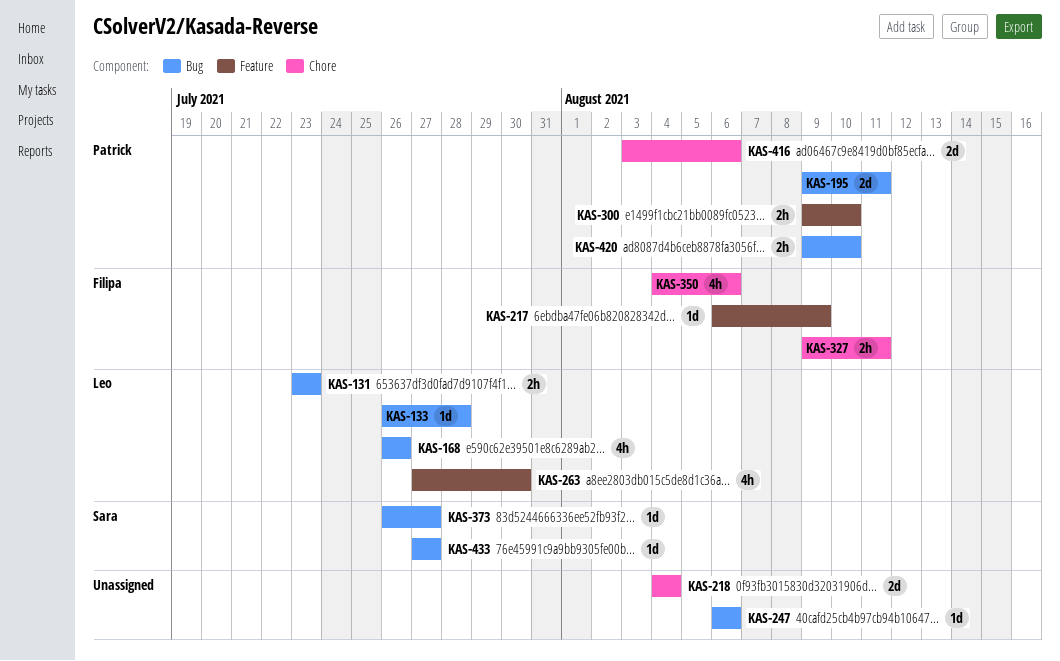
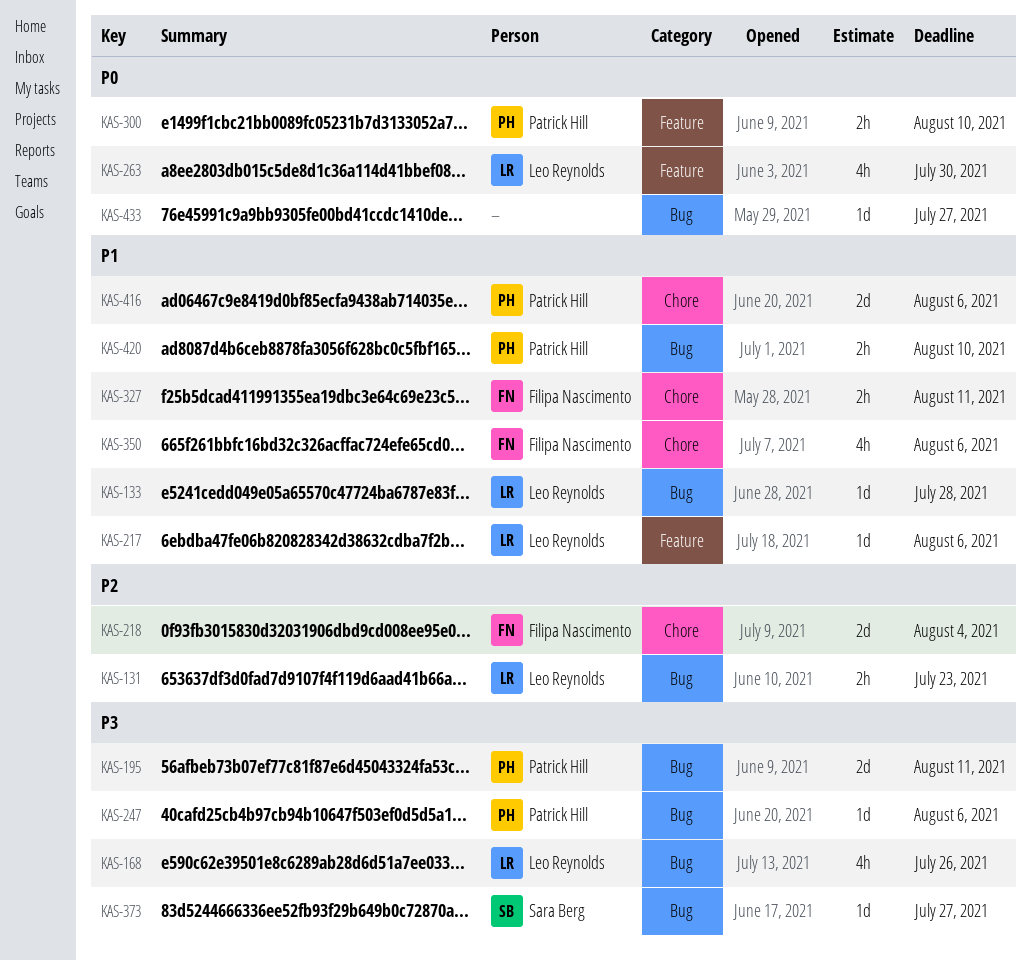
KAS-217, owner: Filipa Nascimento -> Leo Reynolds
KAS-217, due: Aug 9 -> Aug 6
KAS-218, owner: none -> Filipa Nascimento
KAS-247, owner: none -> Patrick Hill
KAS-433, owner: Sara Berg -> none

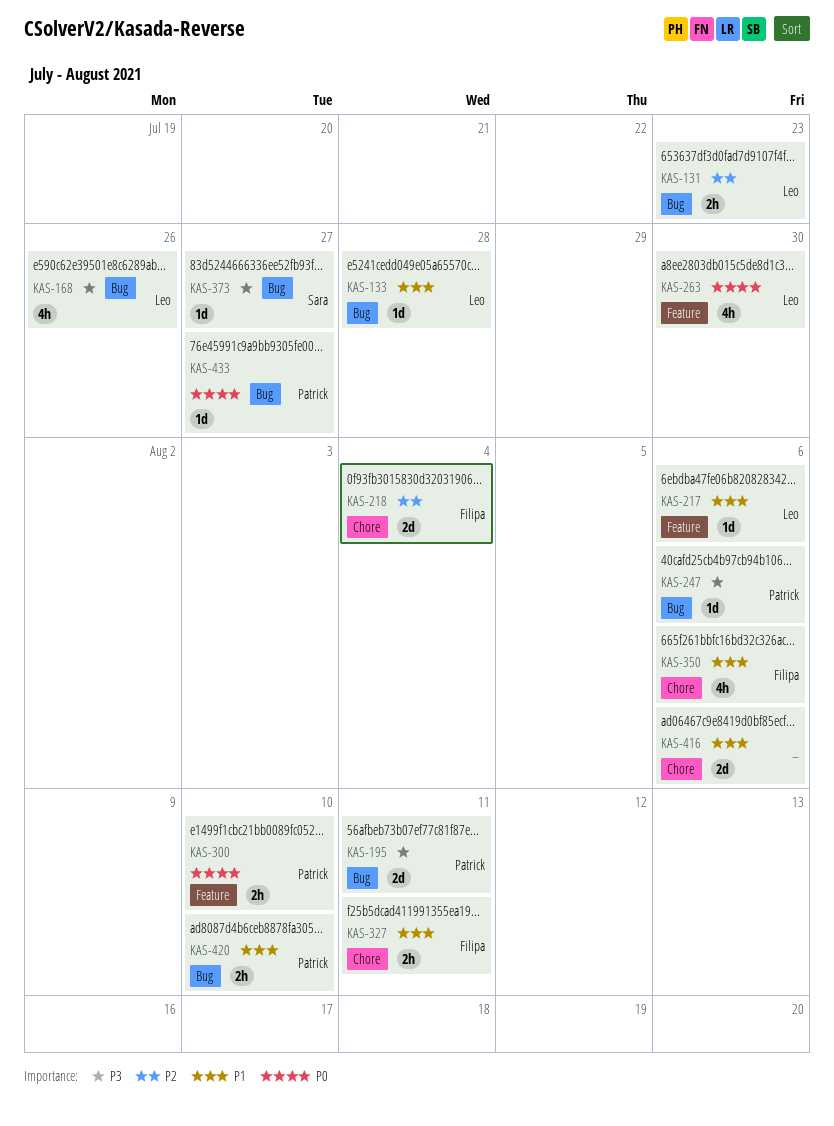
KAS-416, owner: Patrick Hill -> none
KAS-433, owner: none -> Patrick Hill

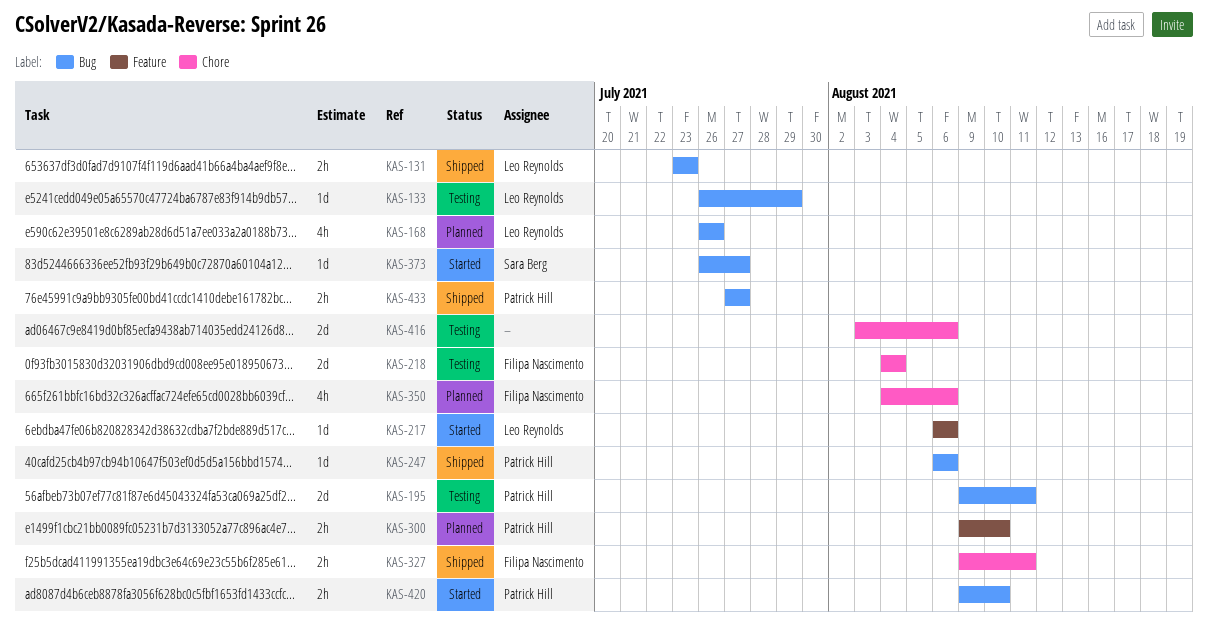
KAS-133, due: Jul 28 -> Jul 29
KAS-263: present -> none
KAS-433, estimate: 1d -> 2h

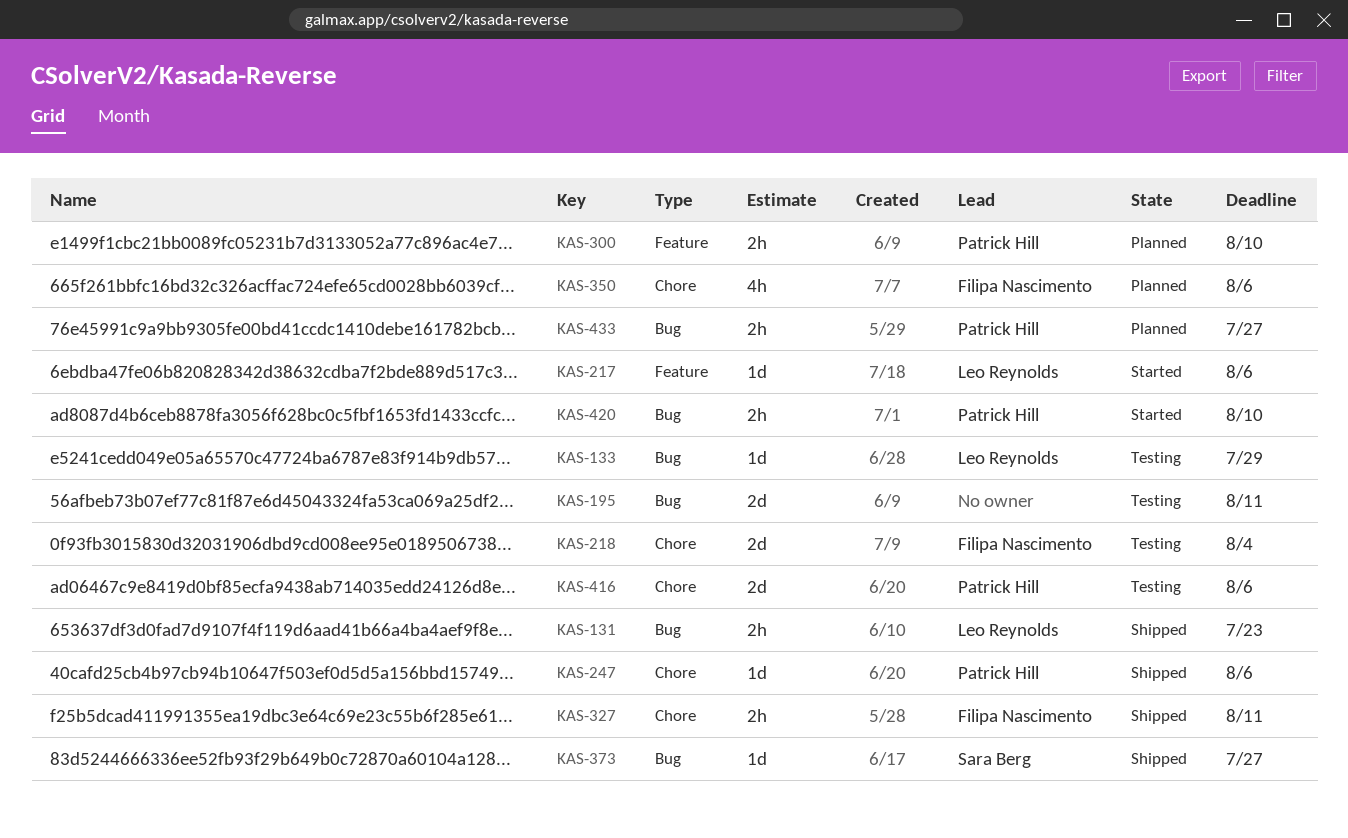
KAS-168: present -> none
KAS-195, owner: Patrick Hill -> none
KAS-247, label: Bug -> Chore
KAS-373, status: Started -> Shipped
KAS-416, owner: none -> Patrick Hill
KAS-433, status: Shipped -> Planned

